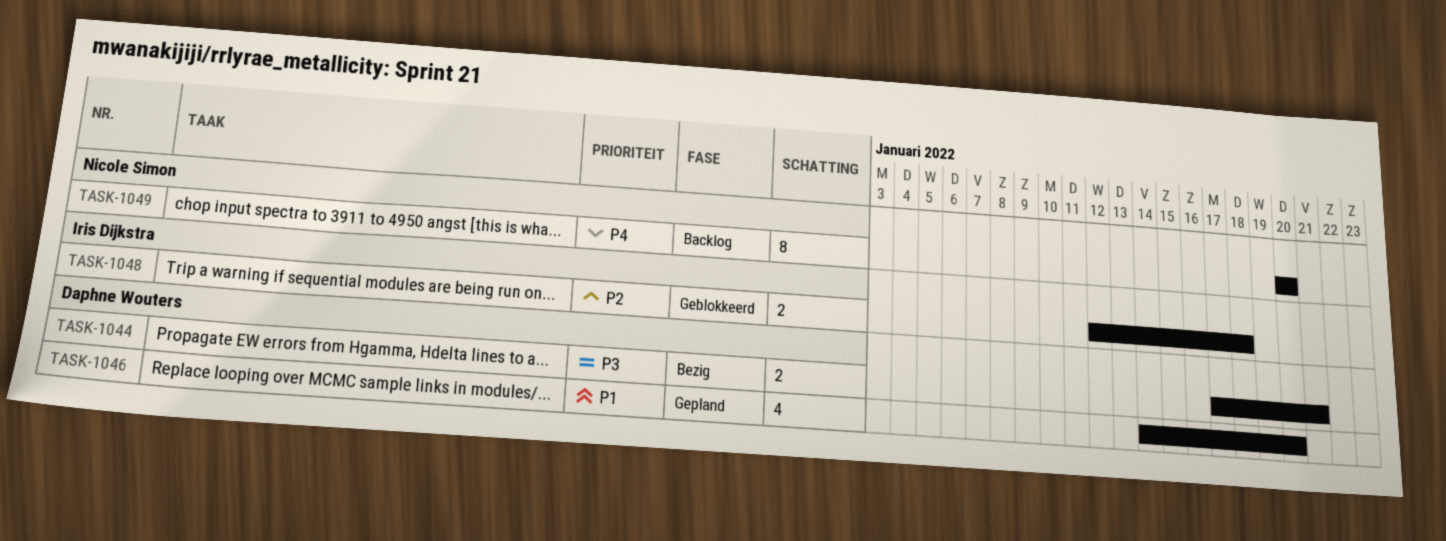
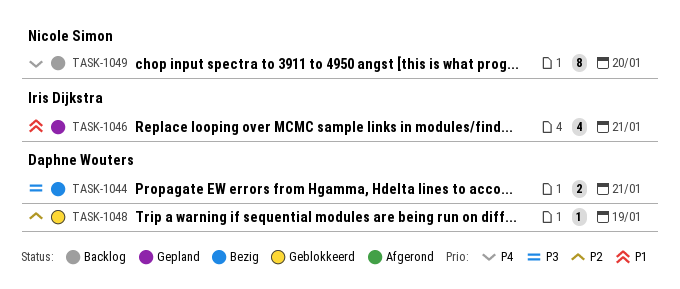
TASK-1046, owner: Daphne Wouters -> Iris Dijkstra
TASK-1046, due: Jan 20 -> Jan 21
TASK-1048, owner: Iris Dijkstra -> Daphne Wouters
TASK-1048, estimate: 2 -> 1
TASK-1048, due: Jan 18 -> Jan 19

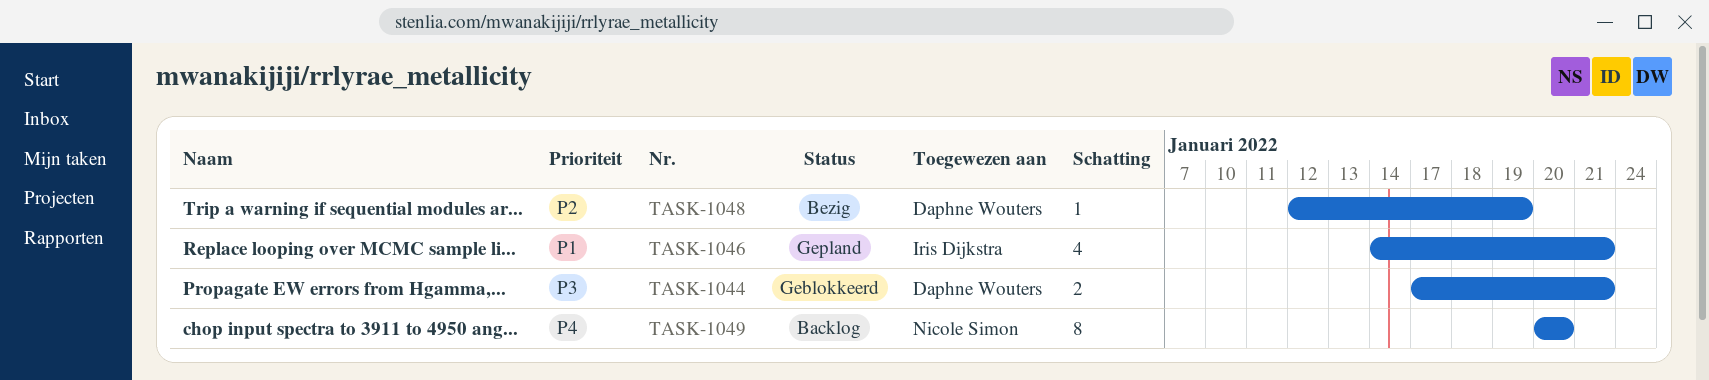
TASK-1044, status: Bezig -> Geblokkeerd
TASK-1048, status: Geblokkeerd -> Bezig

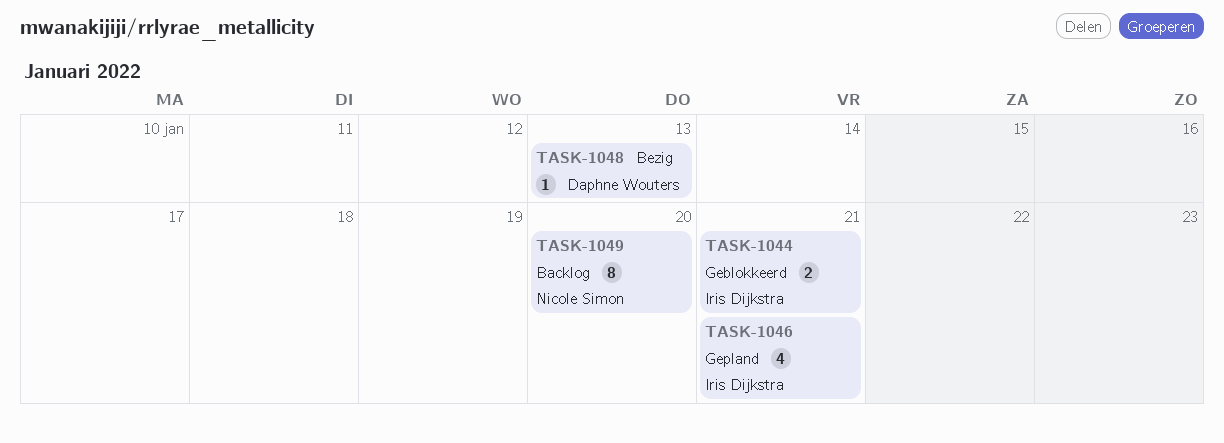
TASK-1044, owner: Daphne Wouters -> Iris Dijkstra
TASK-1048, due: Jan 19 -> Jan 13

